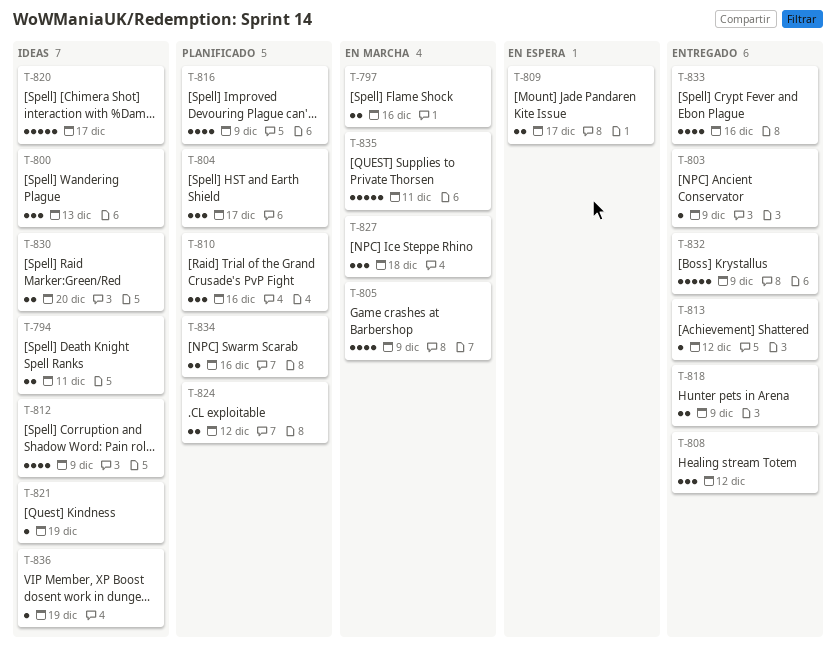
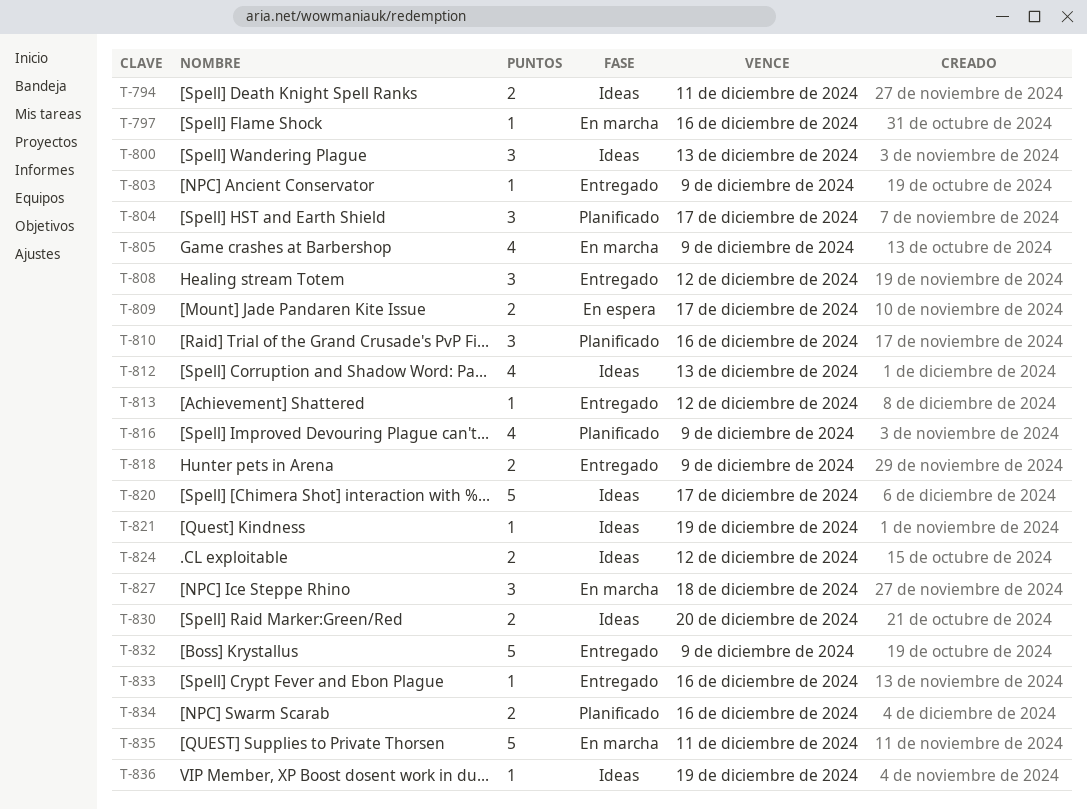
T-797, estimate: 2 -> 1
T-812, due: Dec 9 -> Dec 13
T-824, status: Planificado -> Ideas
T-833, estimate: 4 -> 1

